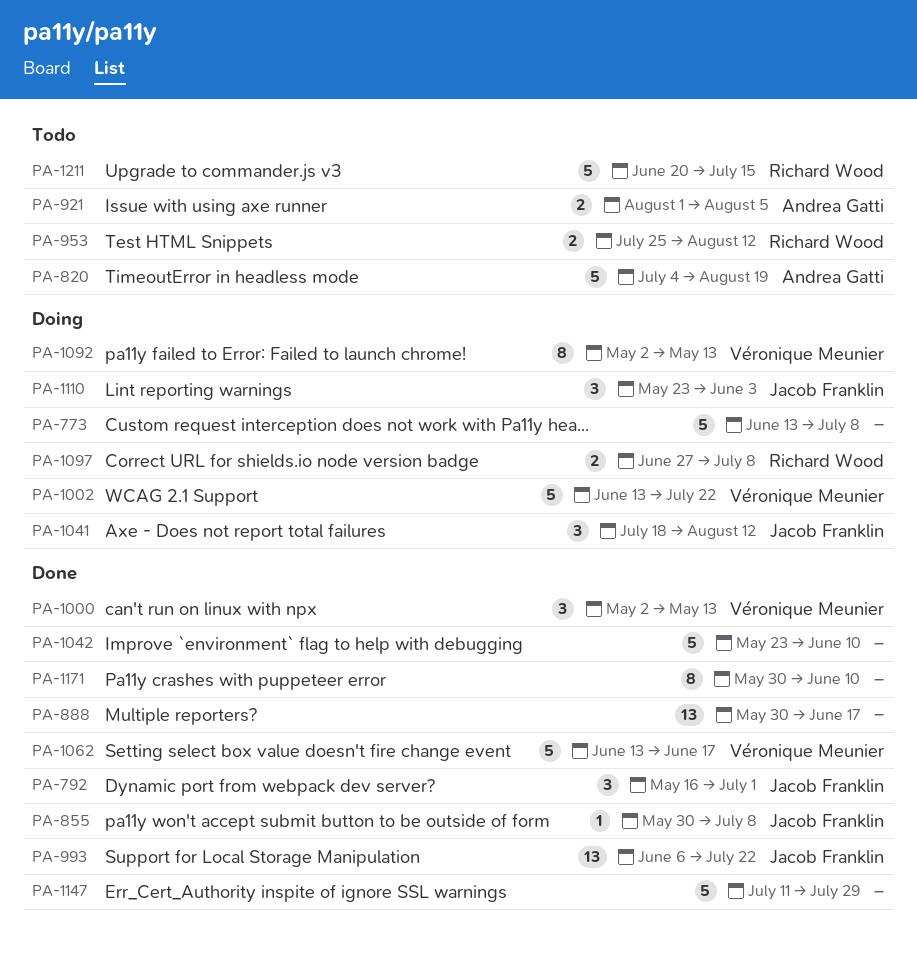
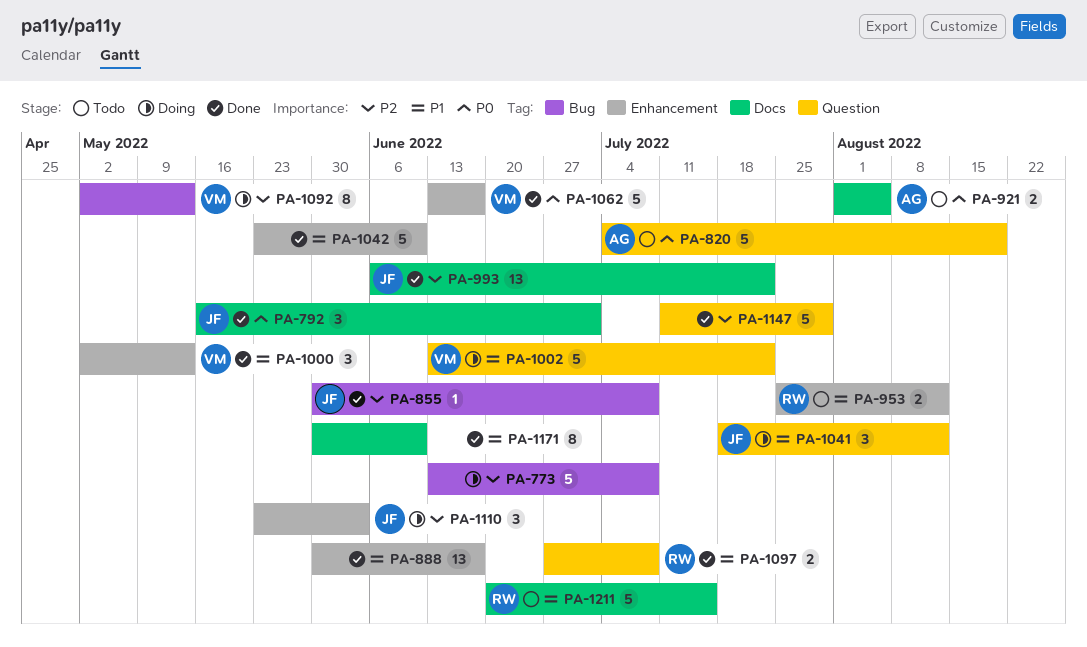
PA-1097, status: Doing -> Done

